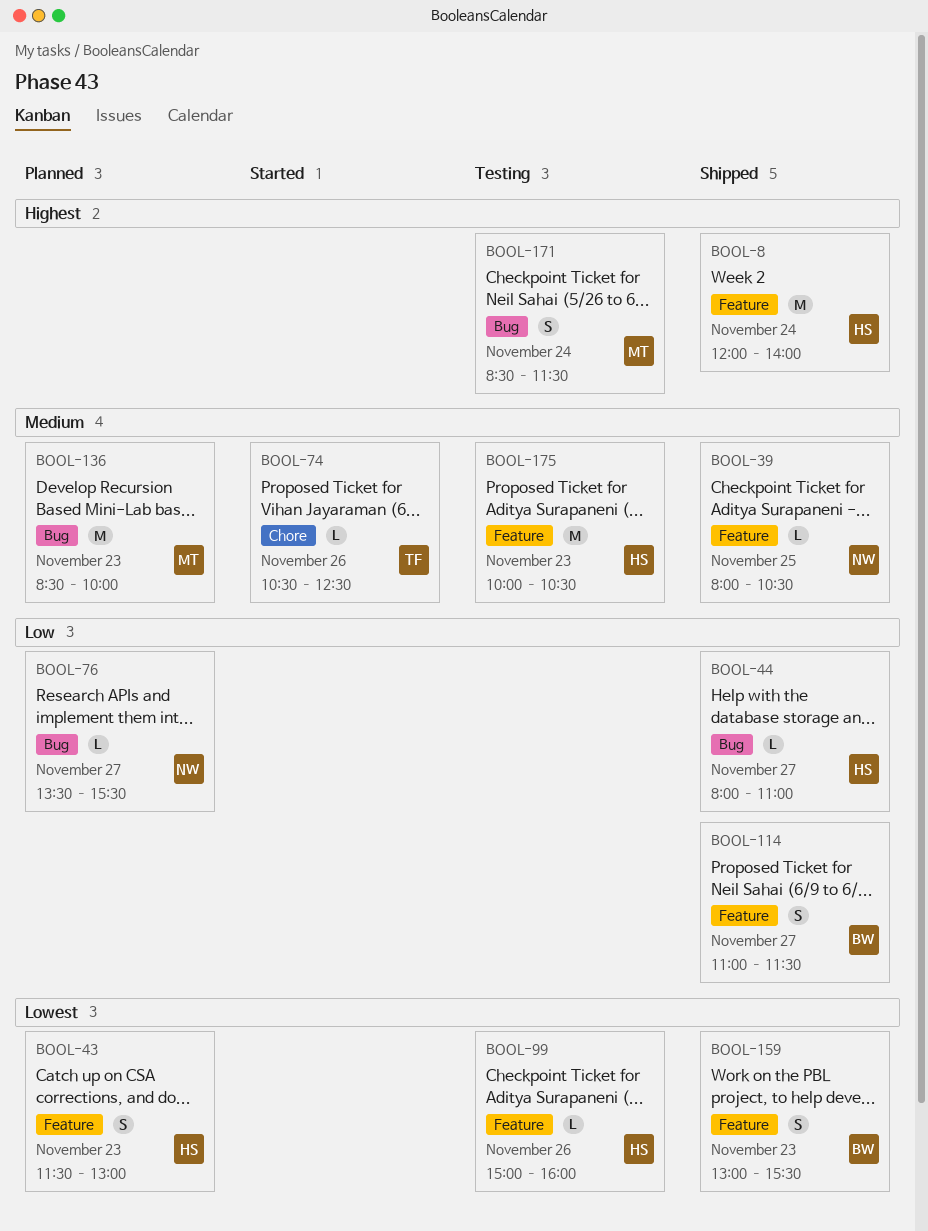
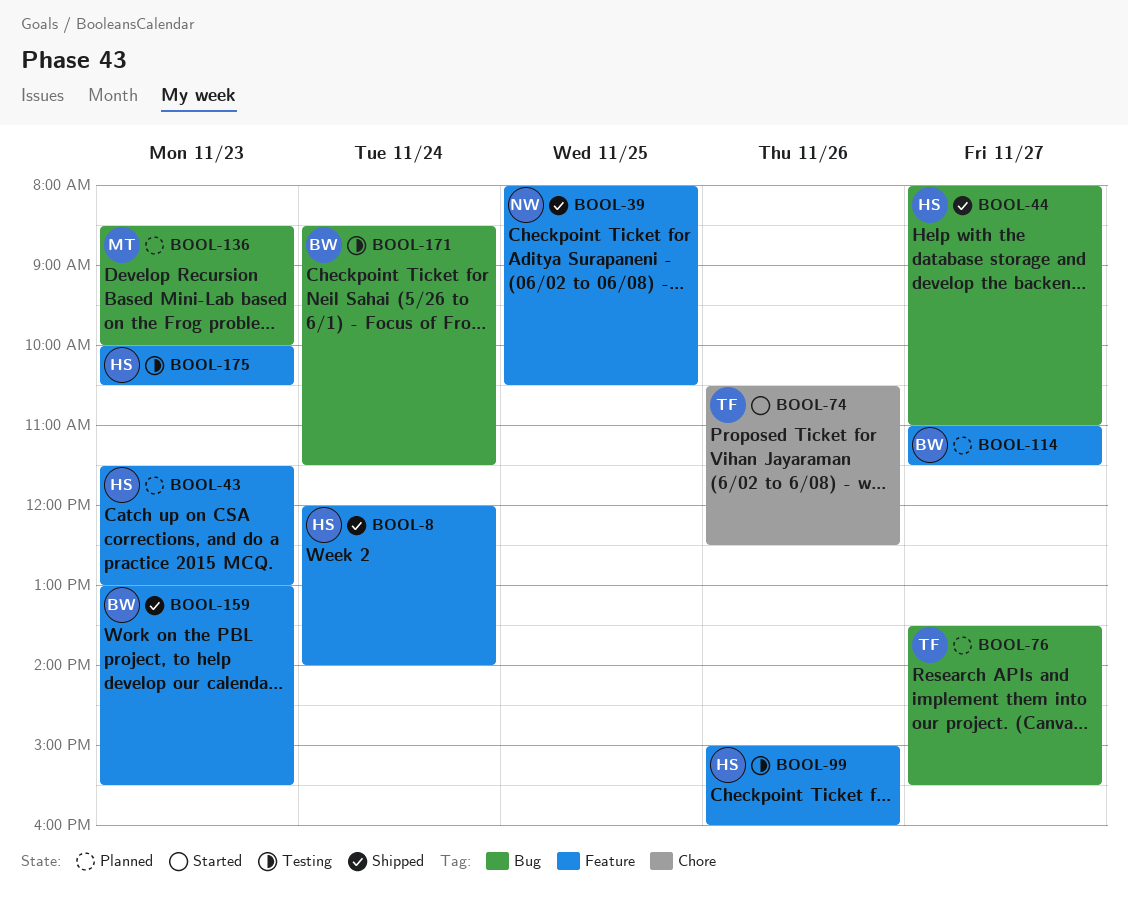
BOOL-76, owner: NW -> TF
BOOL-114, status: Shipped -> Planned
BOOL-171, owner: MT -> BW

